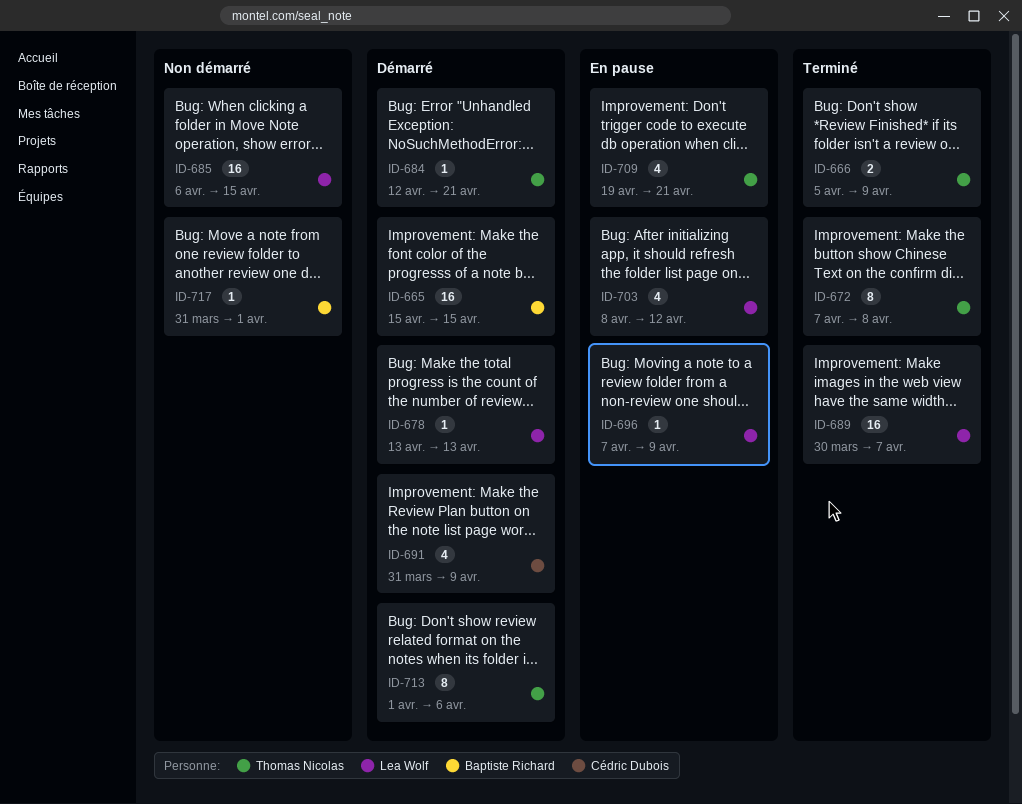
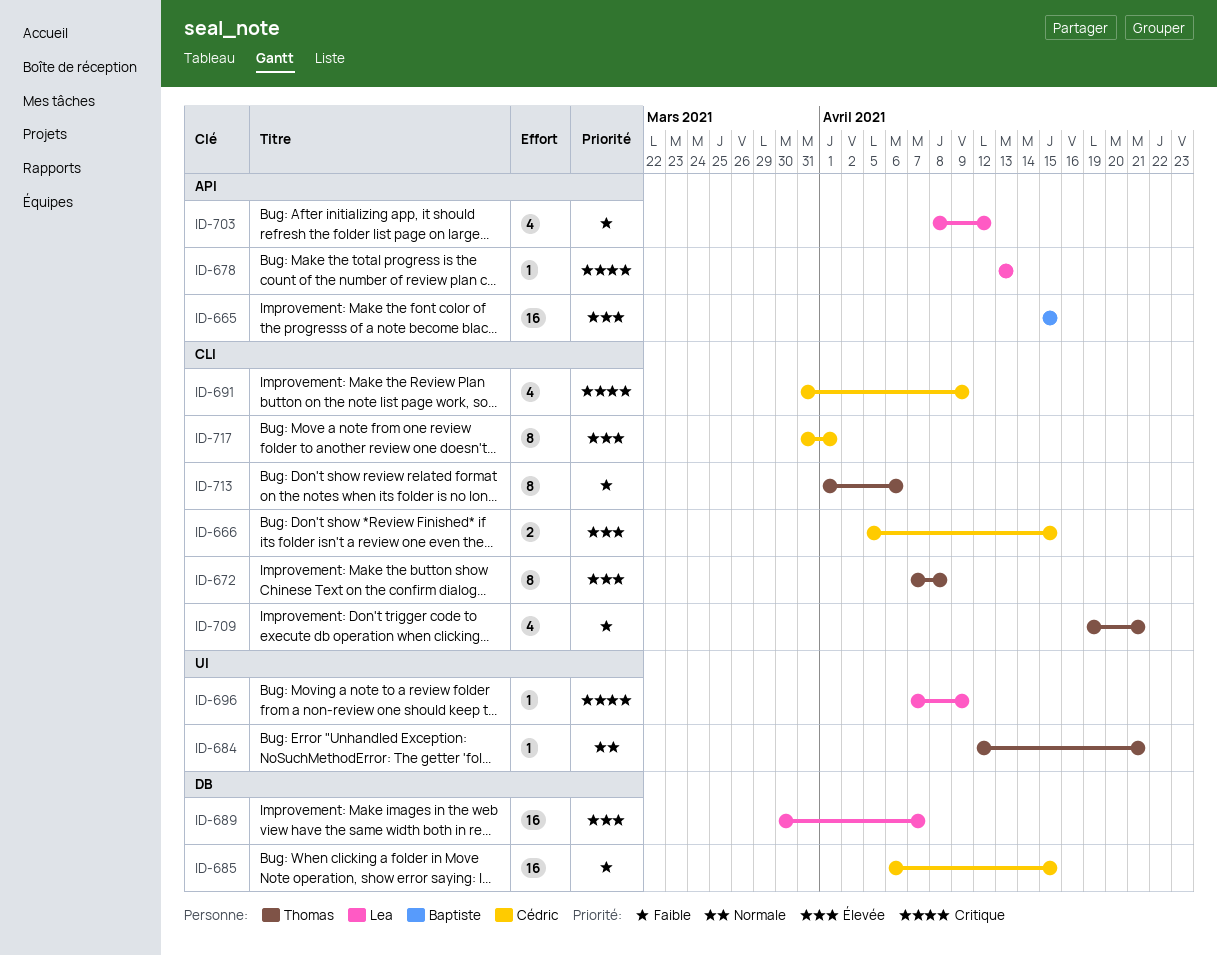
ID-666, owner: Thomas Nicolas -> Cédric Dubois
ID-666, due: Apr 9 -> Apr 15
ID-685, owner: Lea Wolf -> Cédric Dubois
ID-717, owner: Baptiste Richard -> Cédric Dubois
ID-717, estimate: 1 -> 8

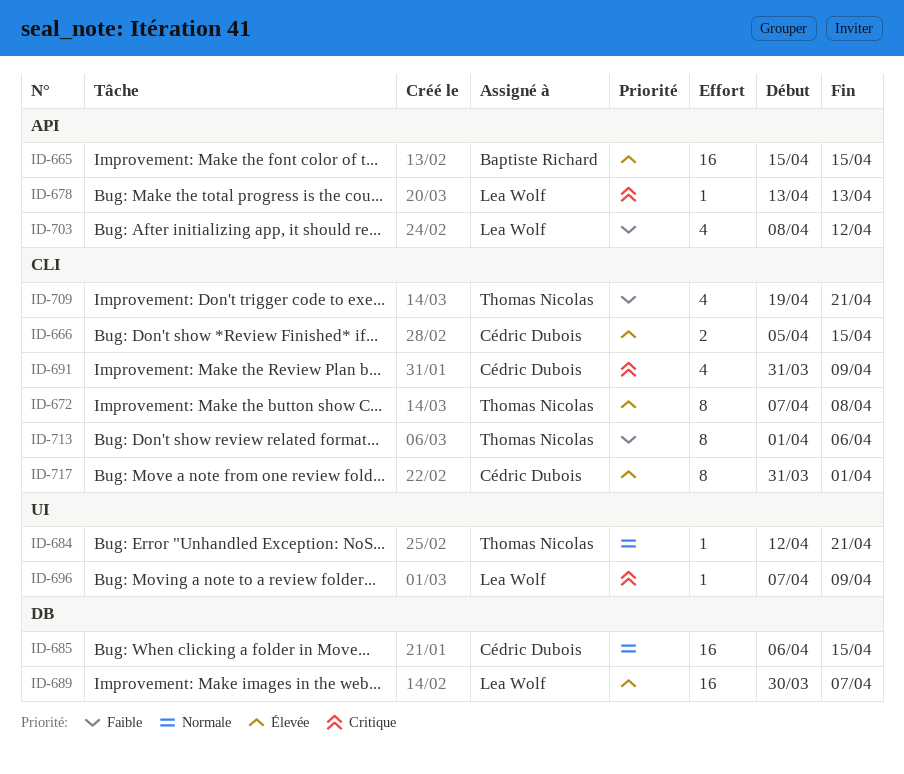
ID-685, priority: Faible -> Normale

